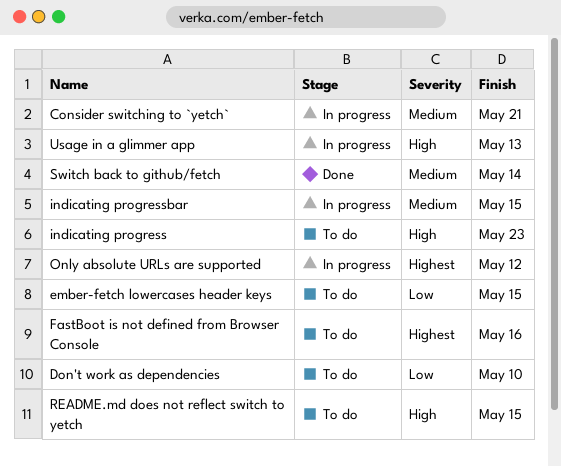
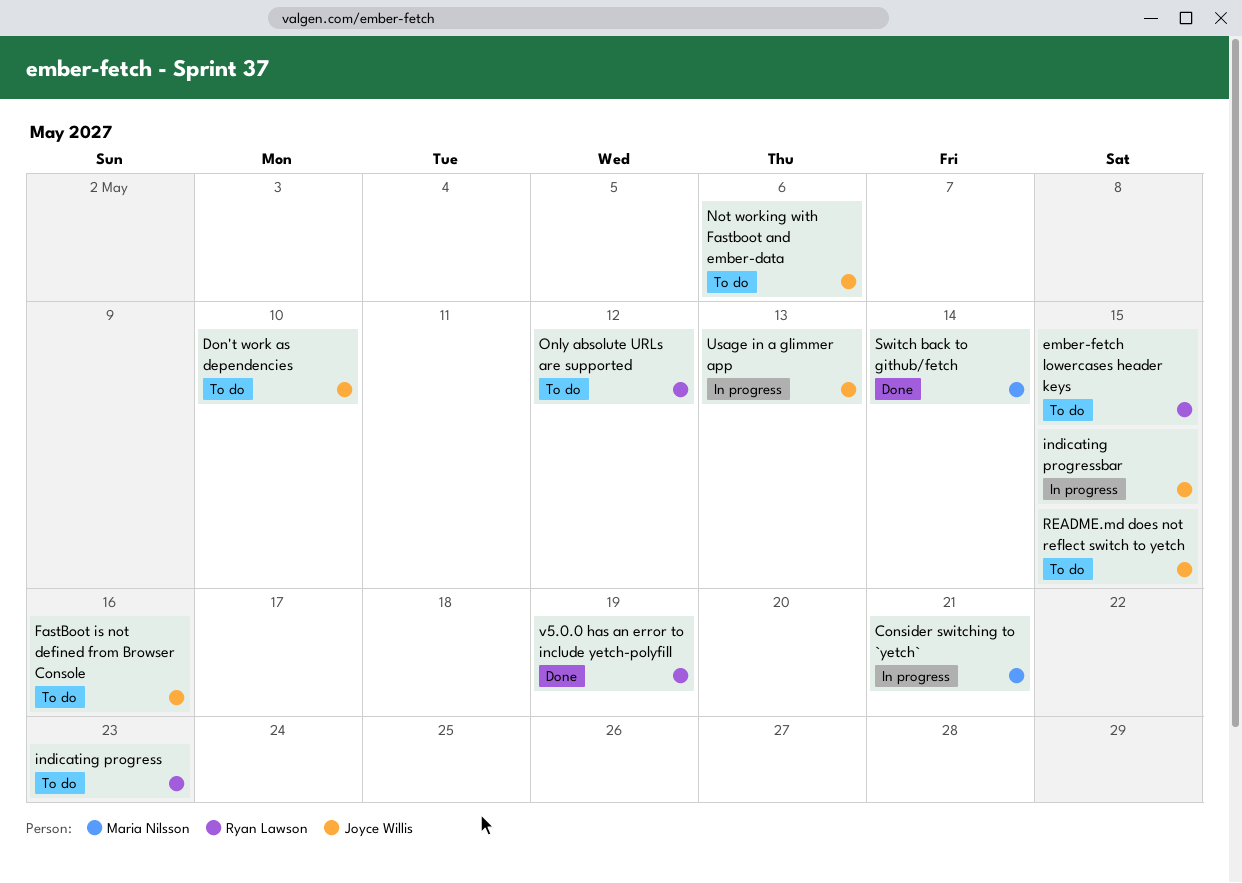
Not working with Fastboot and ember-data: none -> present
Only absolute URLs are supported, status: In progress -> To do
v5.0.0 has an error to include yetch-polyfill: none -> present

